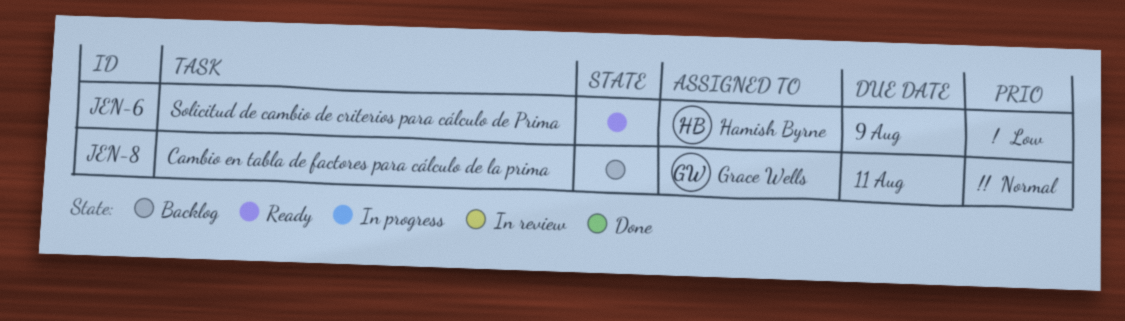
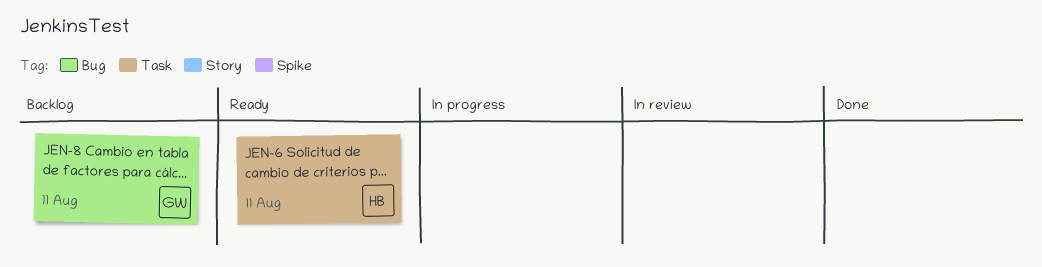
JEN-6, due: Aug 9 -> Aug 11

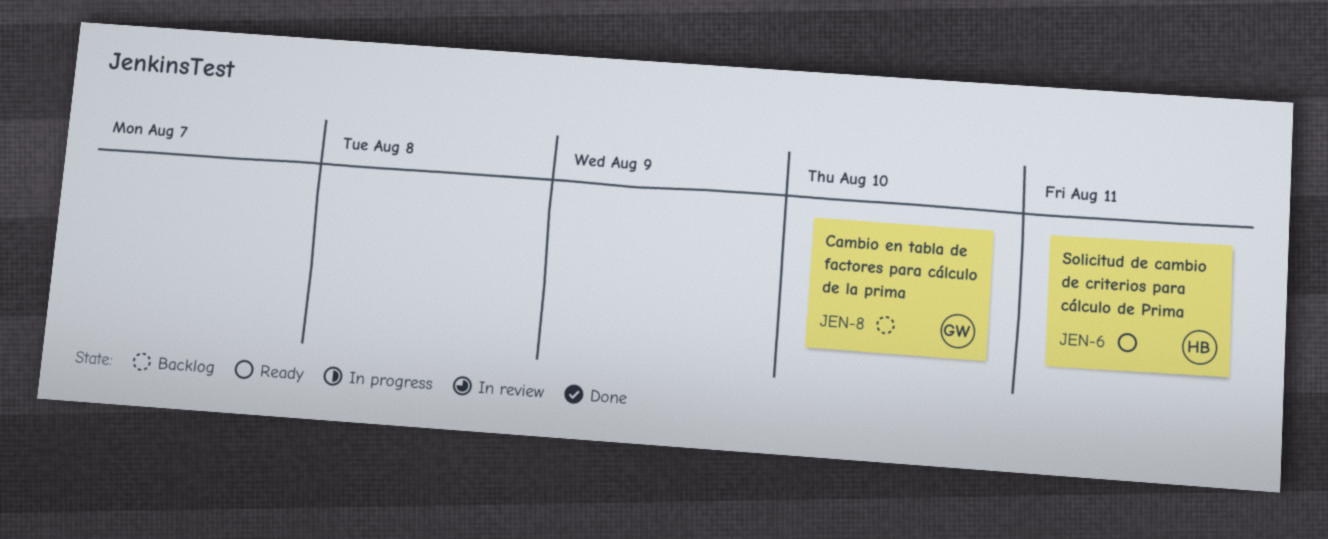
JEN-8, due: Aug 11 -> Aug 10

